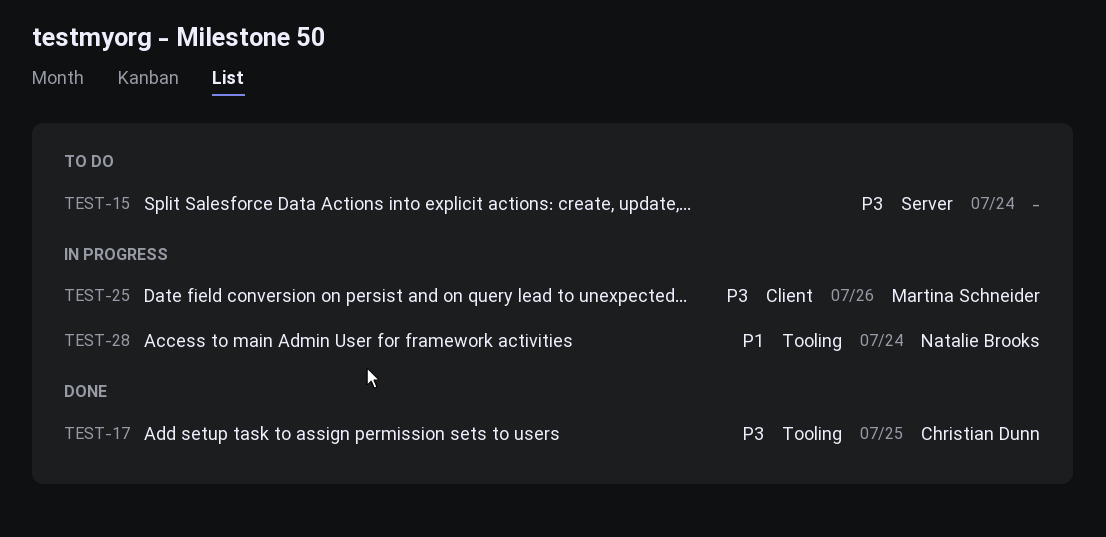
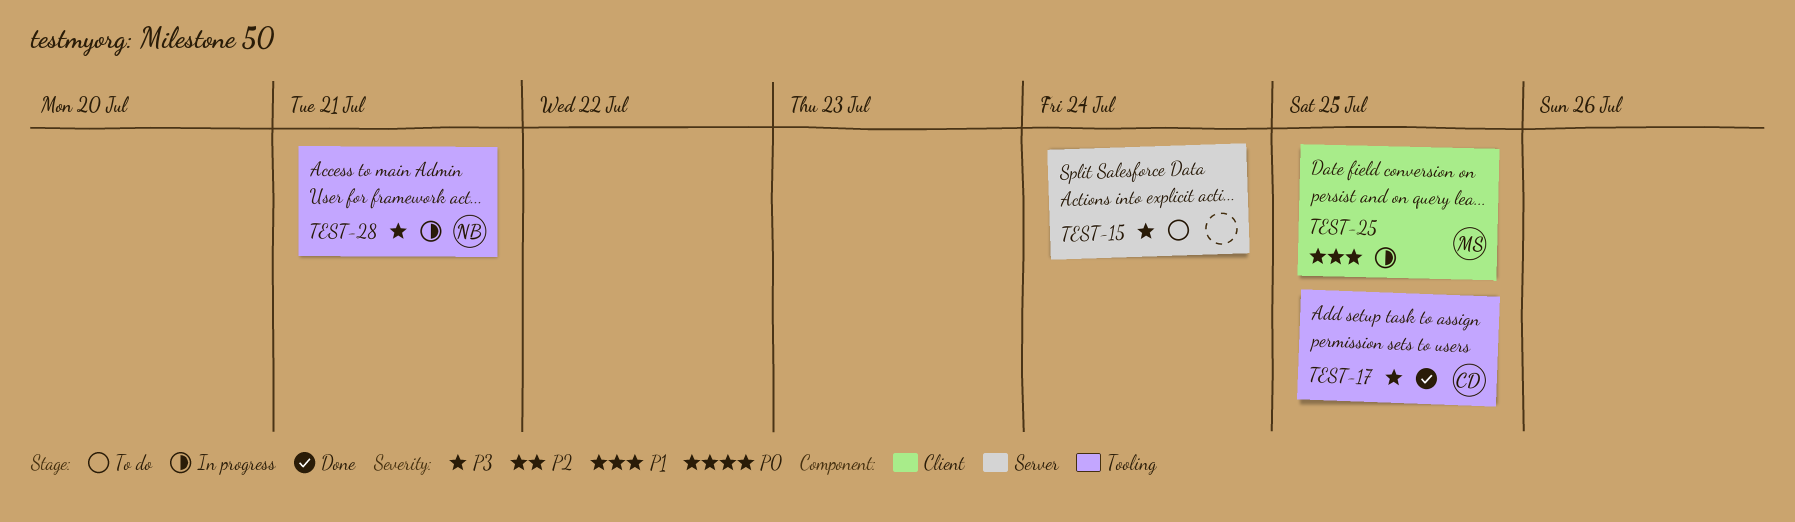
TEST-25, priority: P3 -> P1
TEST-25, due: Jul 26 -> Jul 25
TEST-28, priority: P1 -> P3
TEST-28, due: Jul 24 -> Jul 21

